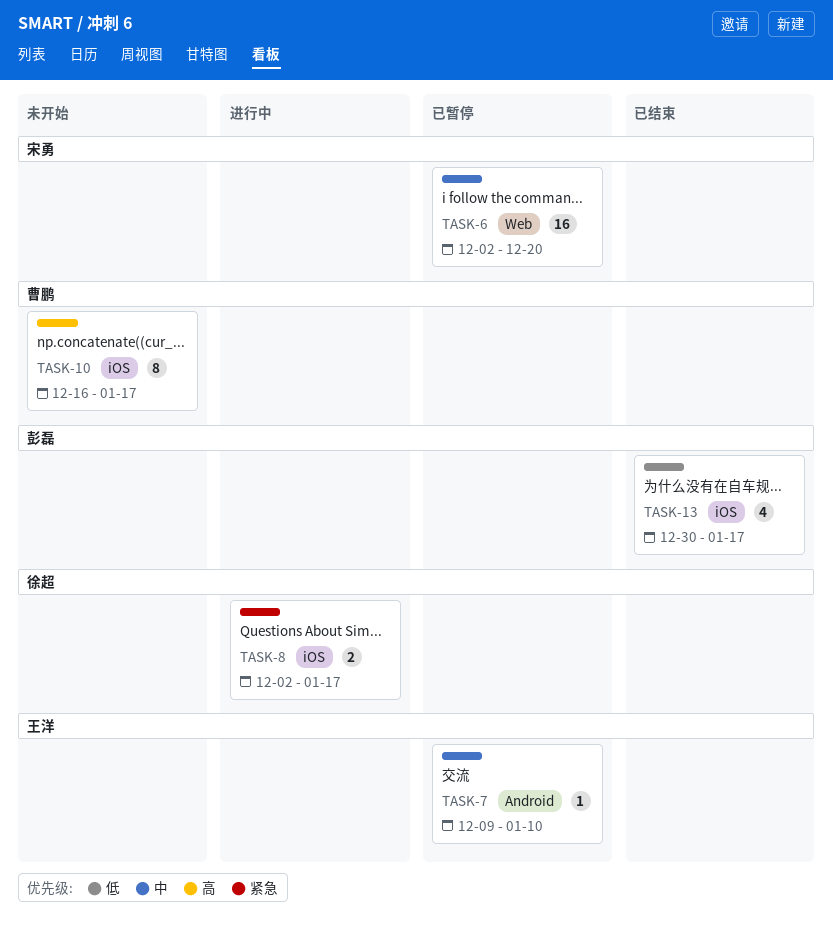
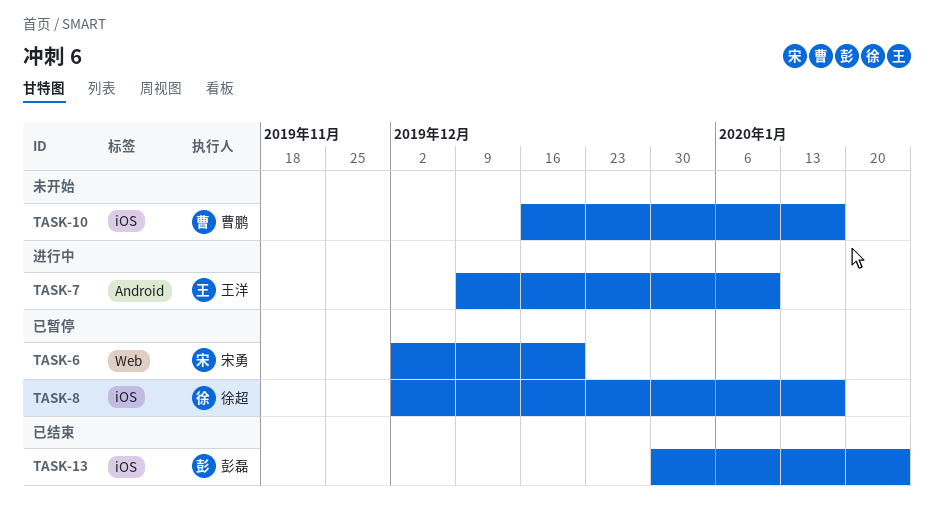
TASK-7, status: 已暂停 -> 进行中
TASK-8, status: 进行中 -> 已暂停
TASK-13, due: Jan 17 -> Jan 24

